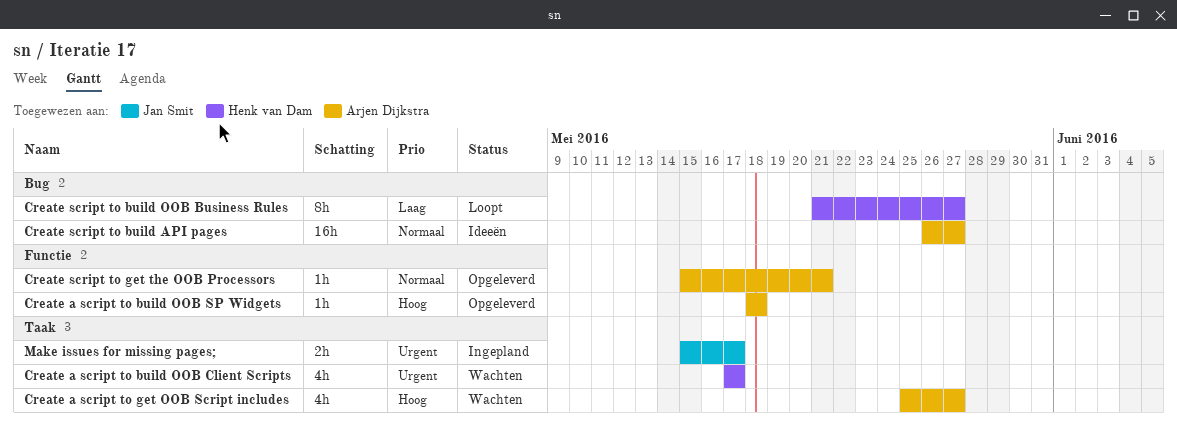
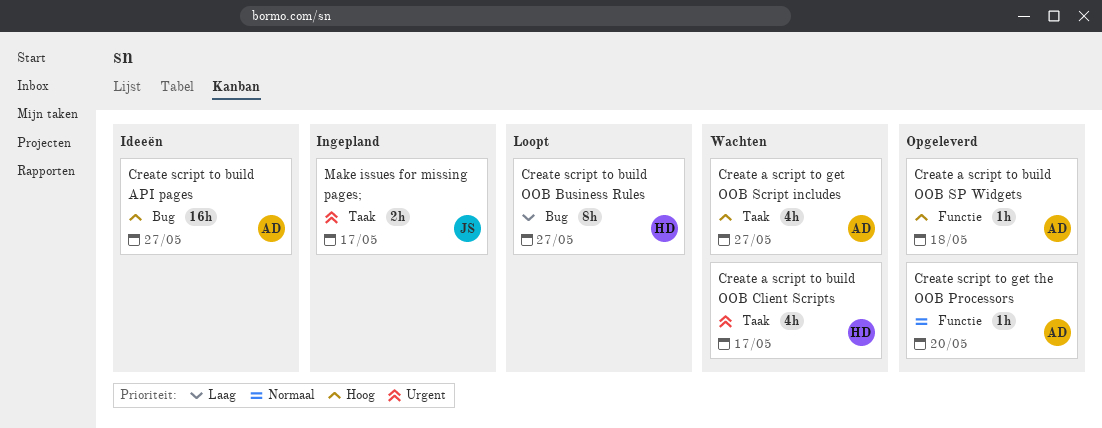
Create script to build API pages, priority: Normaal -> Hoog
Create script to get the OOB Processors, due: May 21 -> May 20

